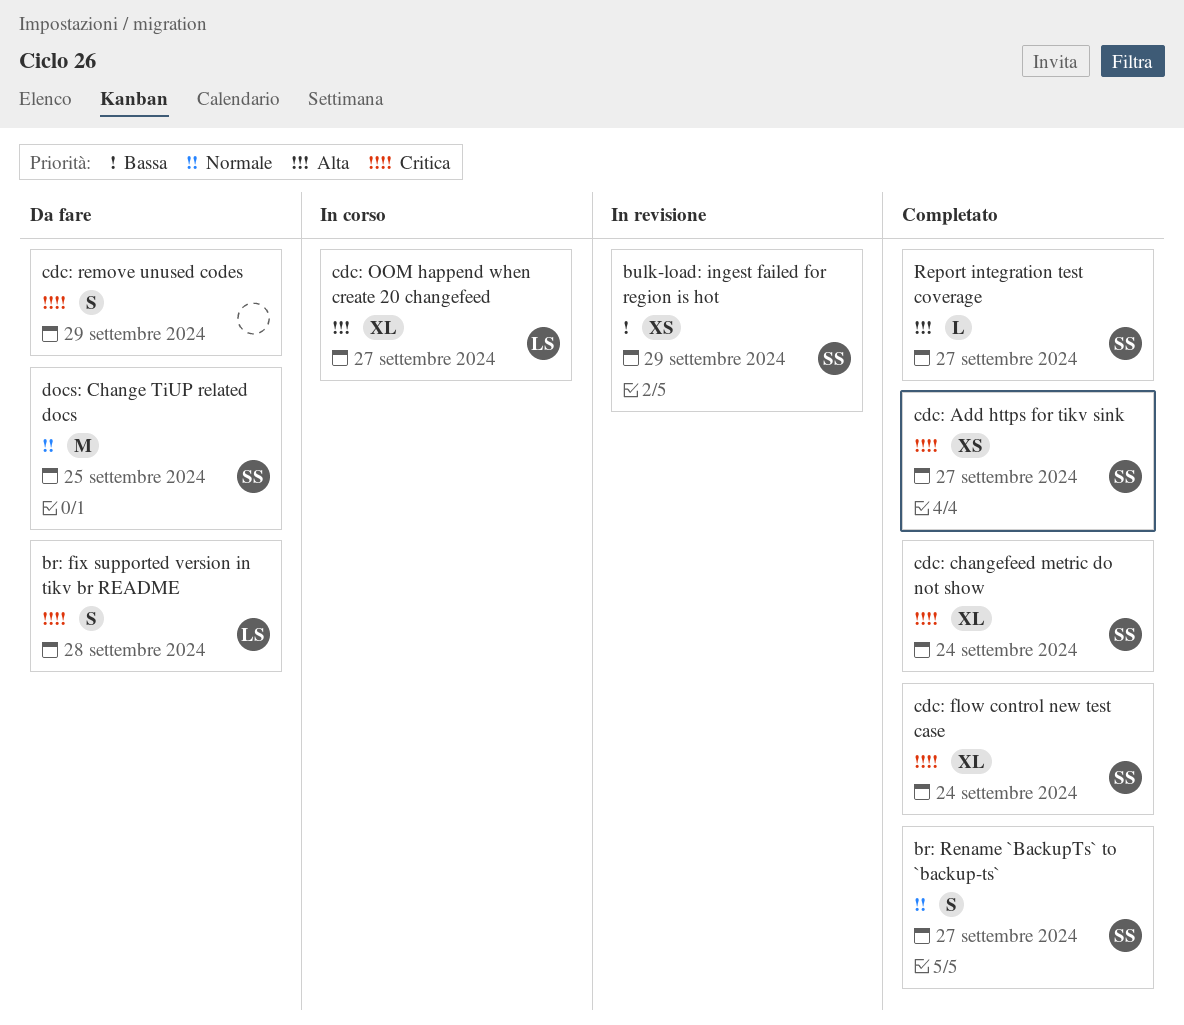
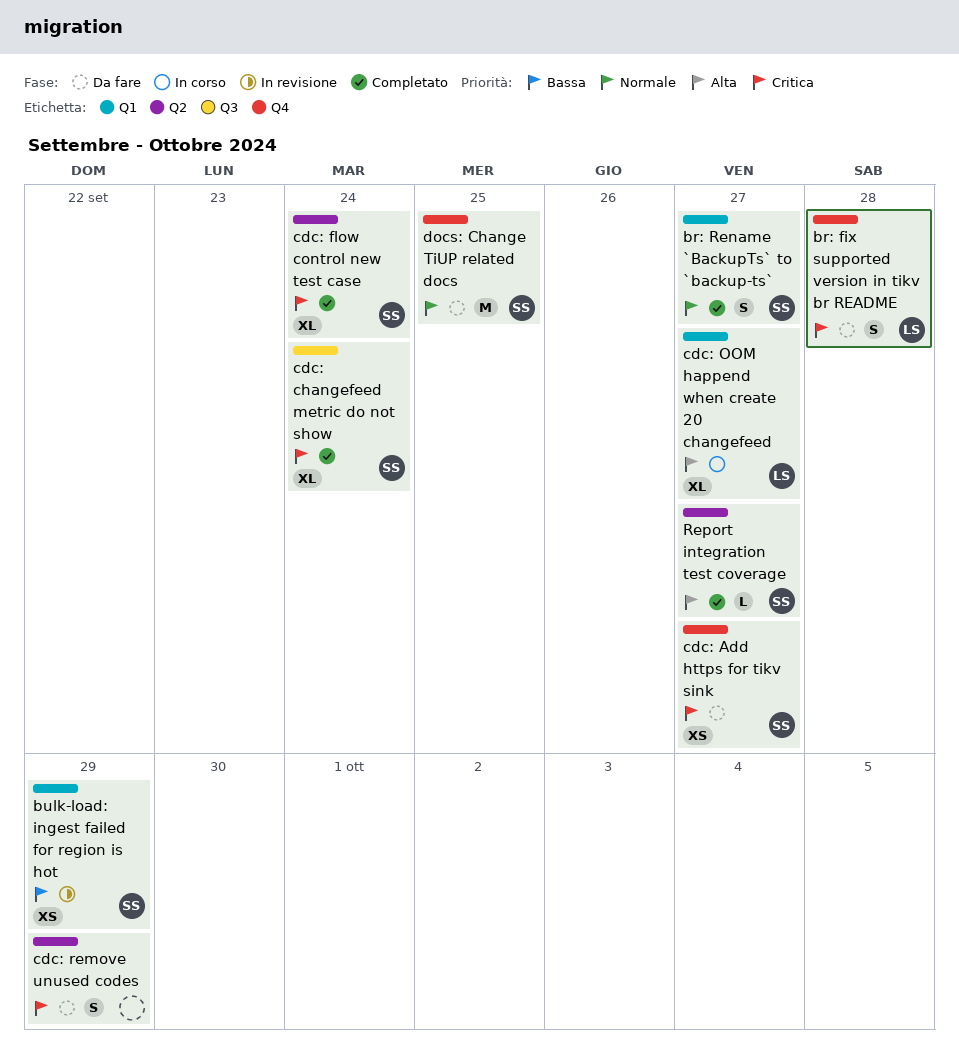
cdc: Add https for tikv sink, status: Completato -> Da fare

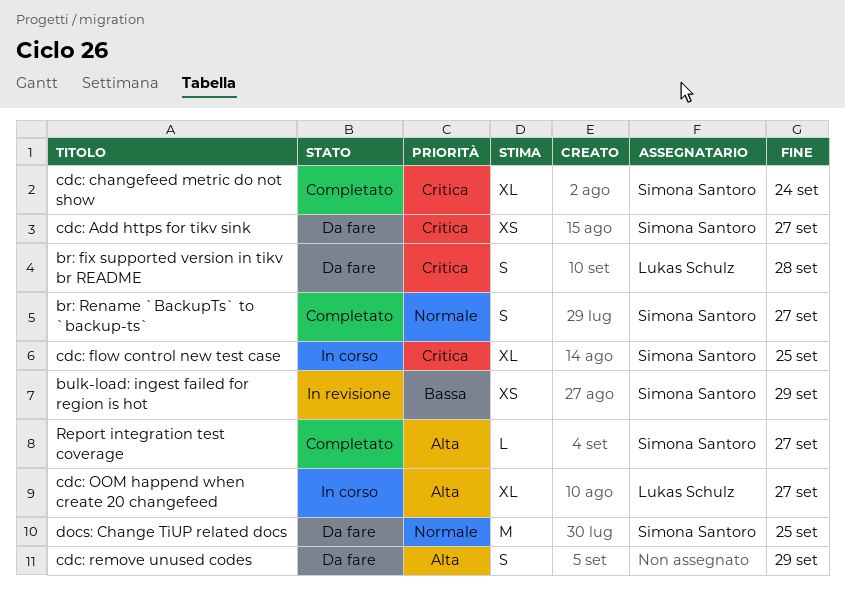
cdc: flow control new test case, status: Completato -> In corso
cdc: flow control new test case, due: Sep 24 -> Sep 25
cdc: remove unused codes, priority: Critica -> Alta

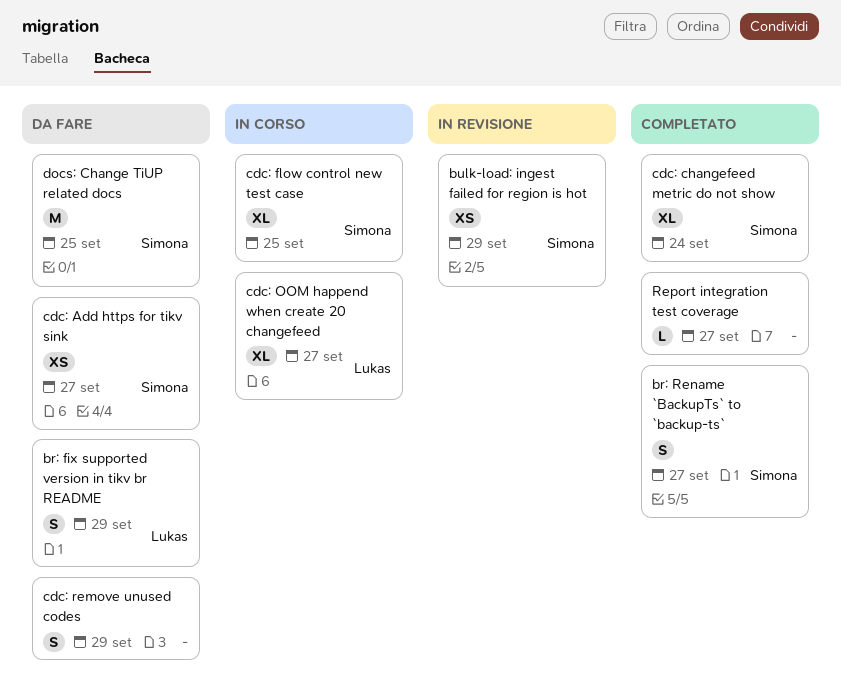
br: fix supported version in tikv br README, due: Sep 28 -> Sep 29
Report integration test coverage, owner: Simona Santoro -> none

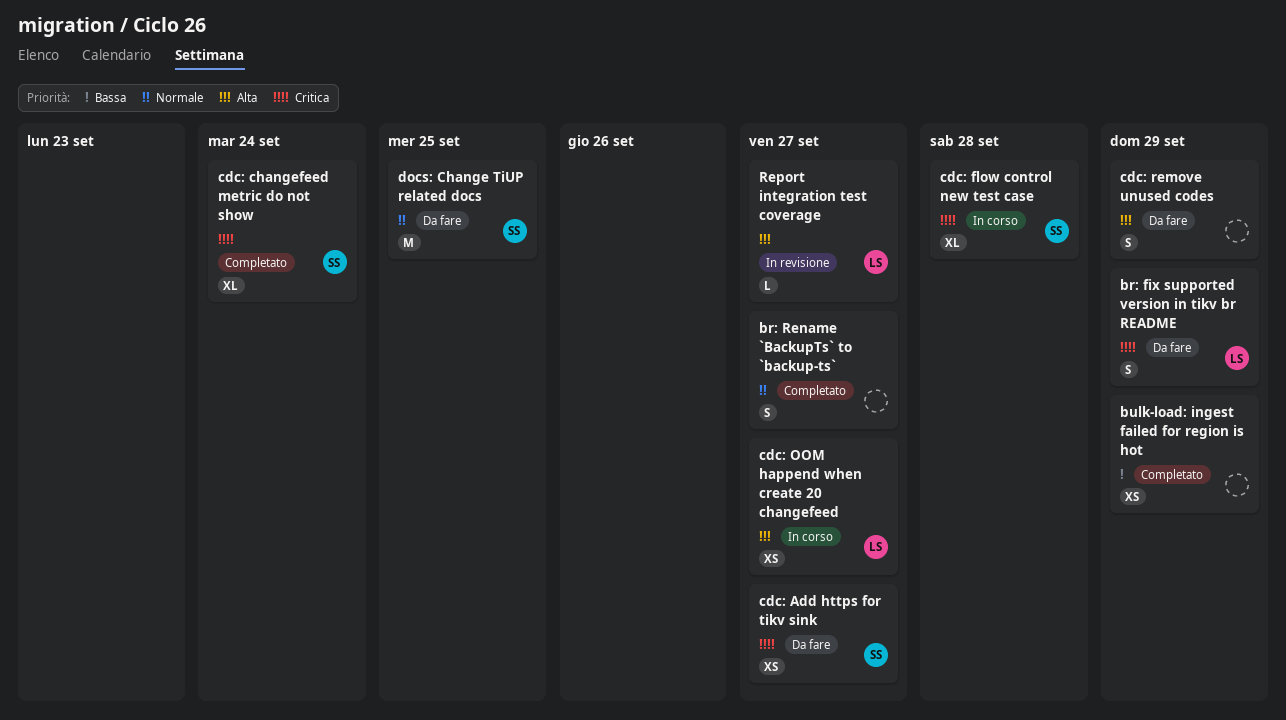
br: Rename `BackupTs` to `backup-ts`, owner: Simona -> none
bulk-load: ingest failed for region is hot, status: In revisione -> Completato
bulk-load: ingest failed for region is hot, owner: Simona -> none
cdc: flow control new test case, due: Sep 25 -> Sep 28
cdc: OOM happend when create 20 changefeed, estimate: XL -> XS
Report integration test coverage, status: Completato -> In revisione
Report integration test coverage, owner: none -> Lukas

